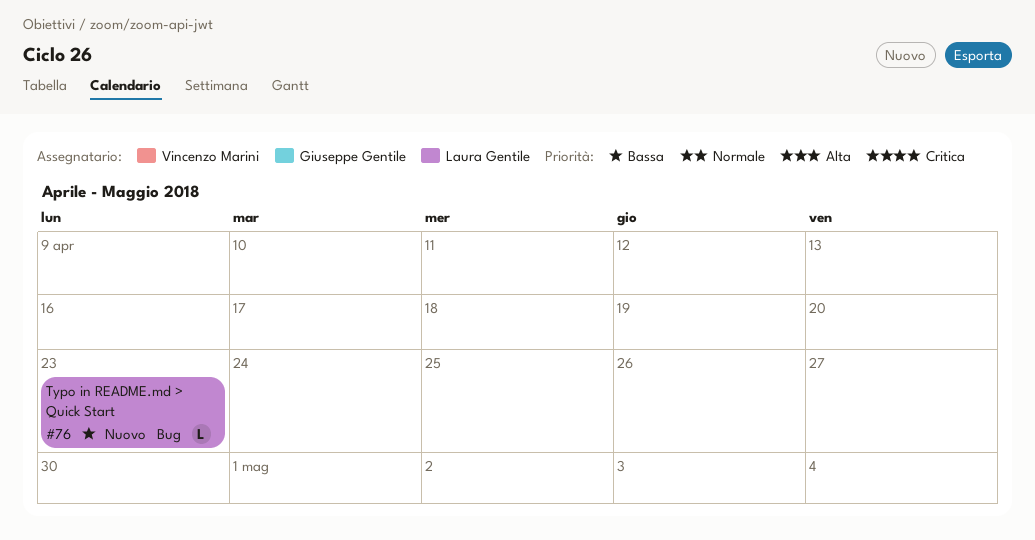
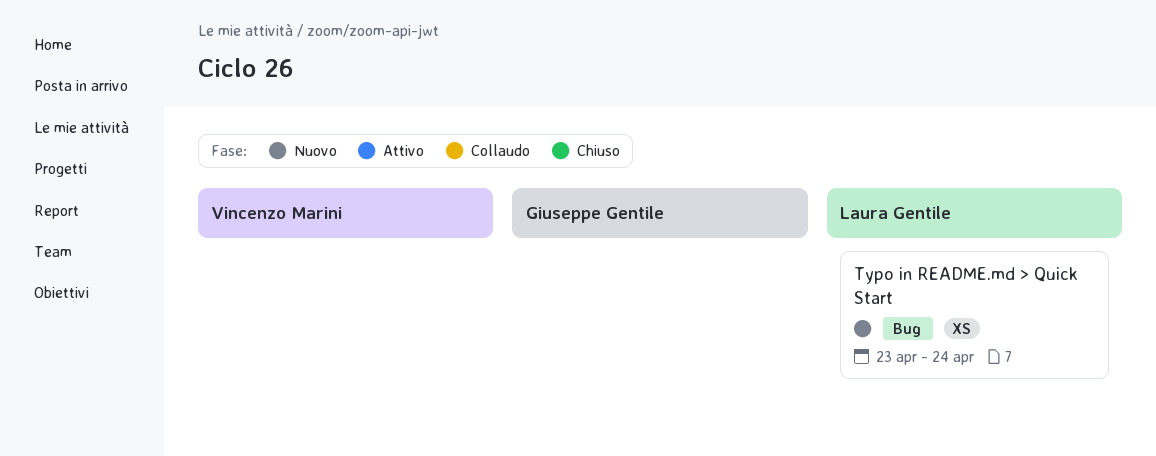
Typo in README.md > Quick Start, estimate: L -> XS
Typo in README.md > Quick Start, due: Apr 23 -> Apr 24

